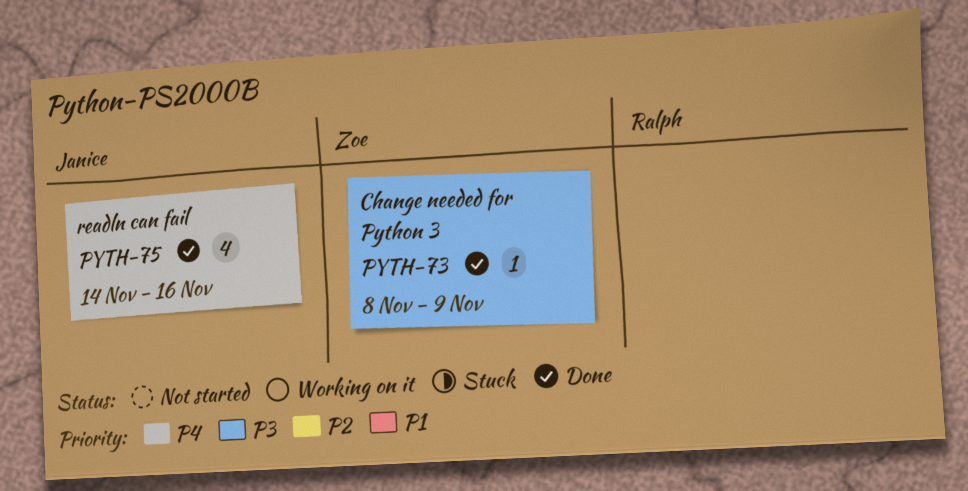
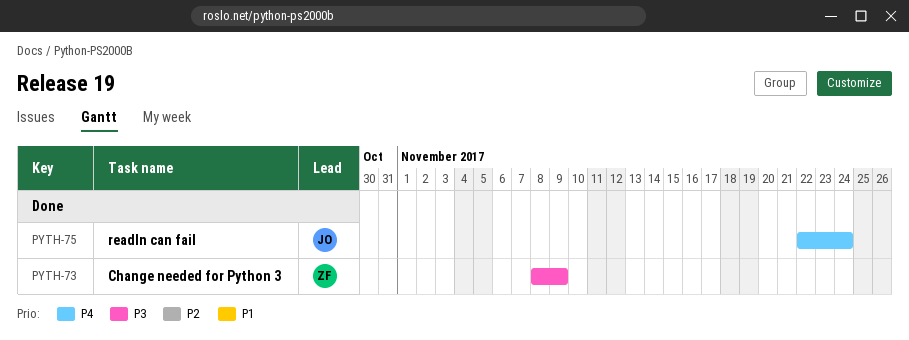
PYTH-75, start: Nov 14 -> Nov 22
PYTH-75, due: Nov 16 -> Nov 24

